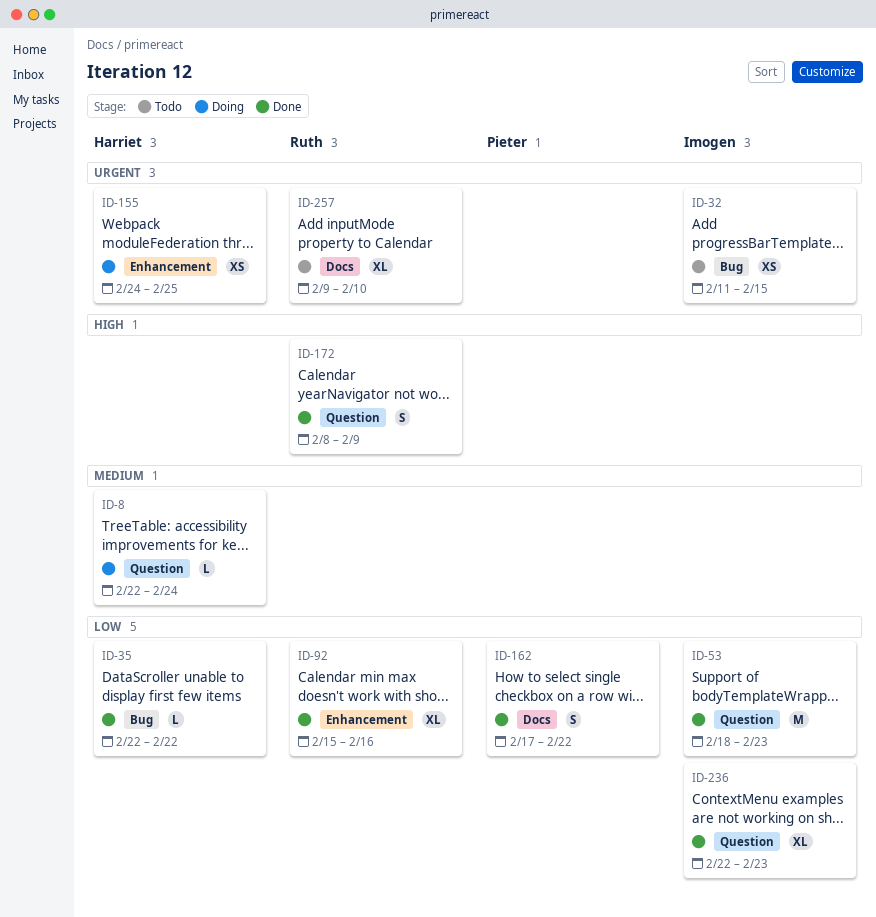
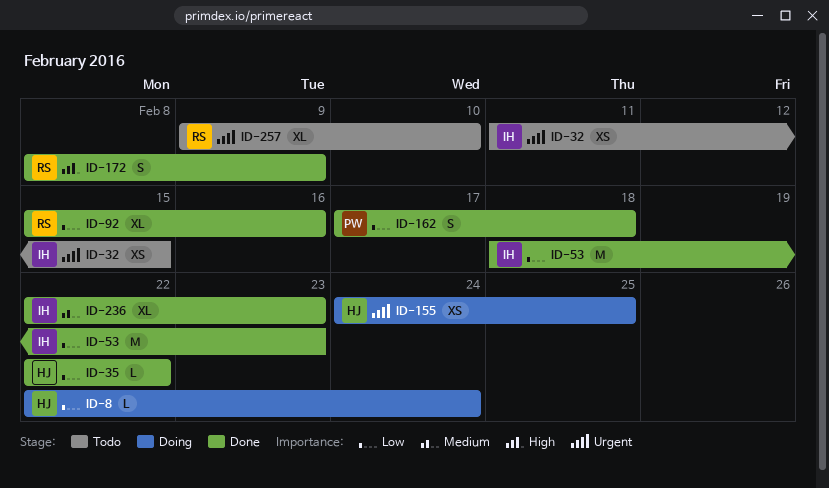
ID-8, priority: Medium -> Low
ID-162, due: Feb 22 -> Feb 18
ID-236, priority: Low -> Medium

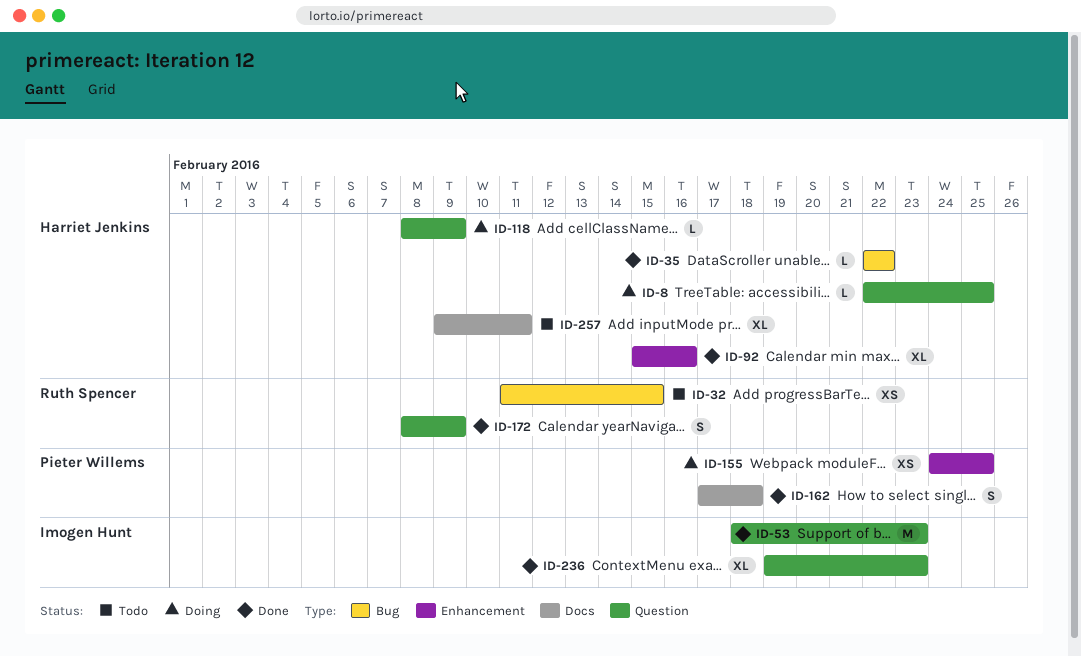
ID-8, due: Feb 24 -> Feb 25
ID-32, owner: Imogen Hunt -> Ruth Spencer
ID-92, owner: Ruth Spencer -> Harriet Jenkins
ID-118: none -> present
ID-155, owner: Harriet Jenkins -> Pieter Willems
ID-236, start: Feb 22 -> Feb 19
ID-257, owner: Ruth Spencer -> Harriet Jenkins
ID-257, due: Feb 10 -> Feb 11

